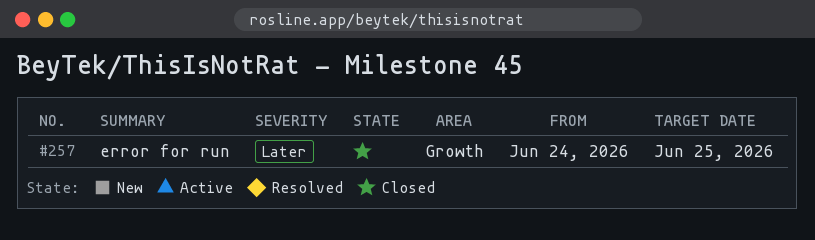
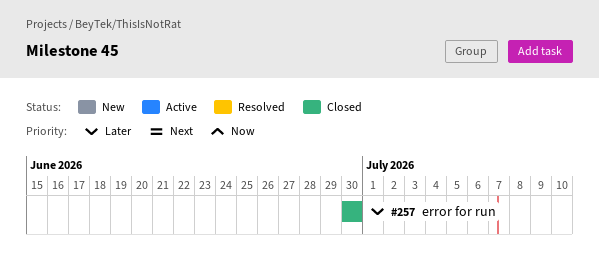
#257, start: Jun 24 -> Jun 30
#257, due: Jun 25 -> Jun 30

